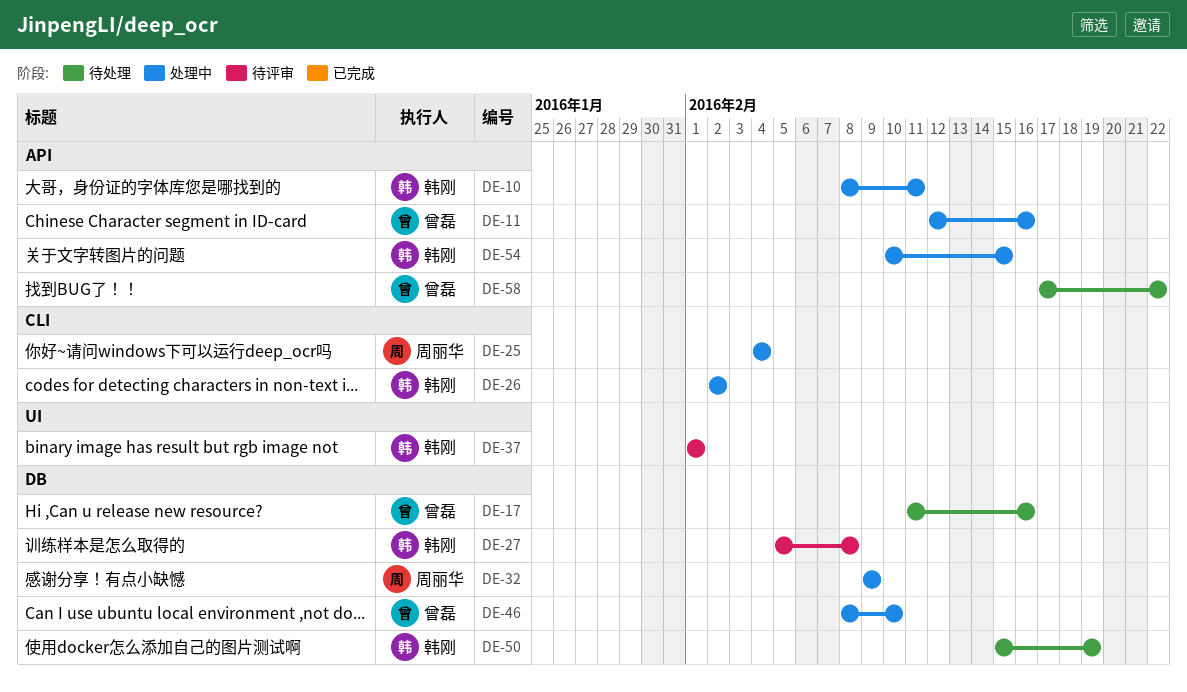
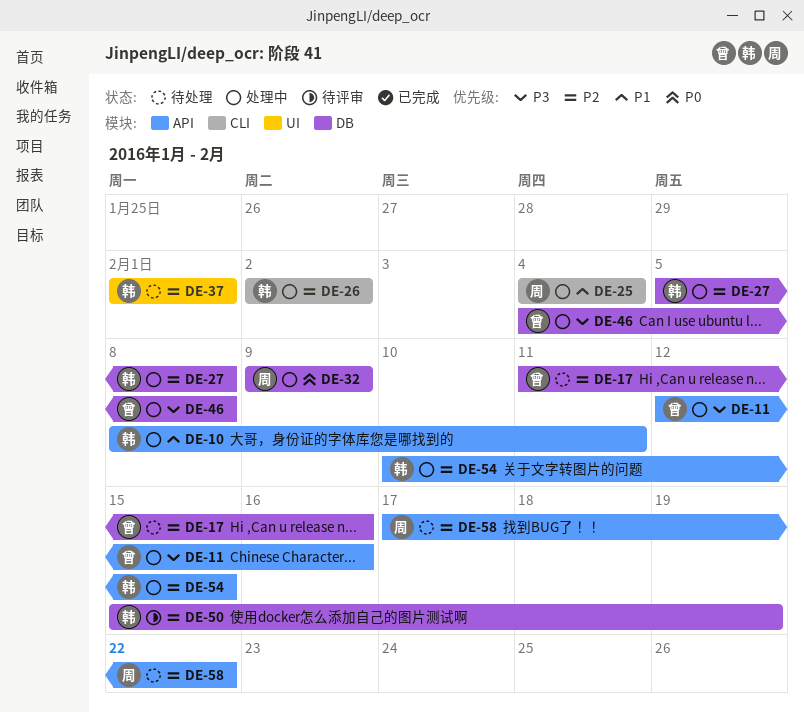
DE-27, status: 待评审 -> 处理中
DE-37, status: 待评审 -> 待处理
DE-46, start: Feb 8 -> Feb 4
DE-46, due: Feb 10 -> Feb 8
DE-50, status: 待处理 -> 待评审
DE-58, owner: 曾磊 -> 周丽华

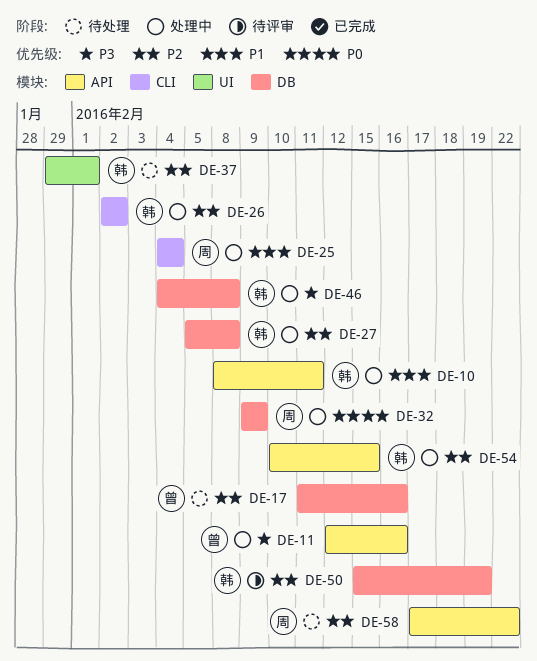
DE-37, start: Feb 1 -> Jan 29
DE-46, owner: 曾 -> 韩

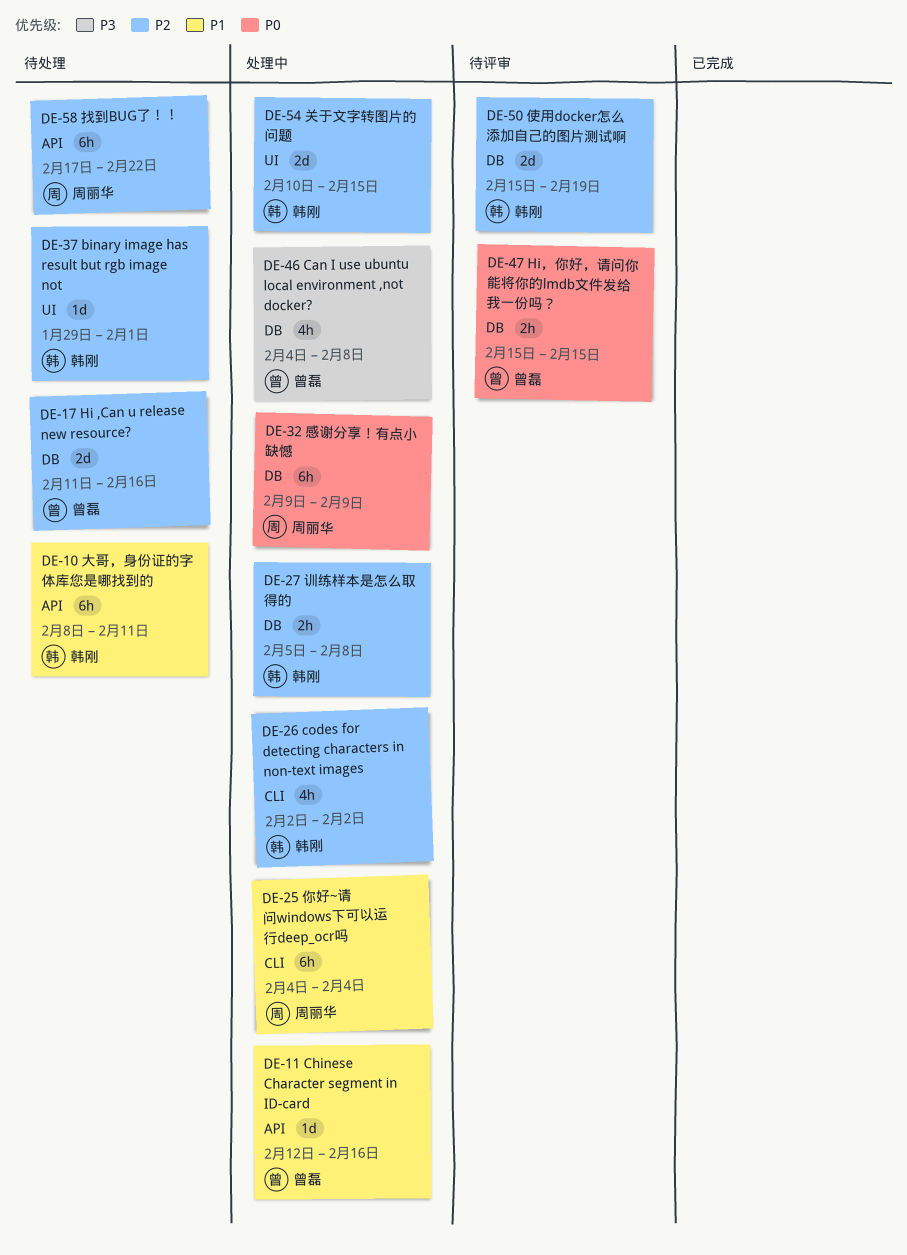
DE-10, status: 处理中 -> 待处理
DE-11, priority: P3 -> P1
DE-46, owner: 韩刚 -> 曾磊
DE-47: none -> present
DE-54, label: API -> UI

